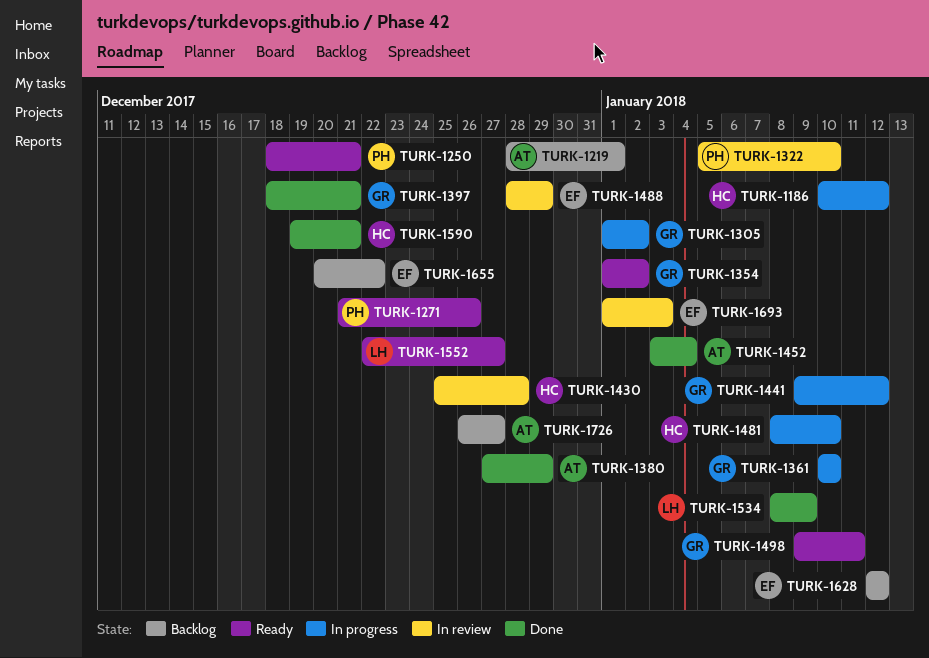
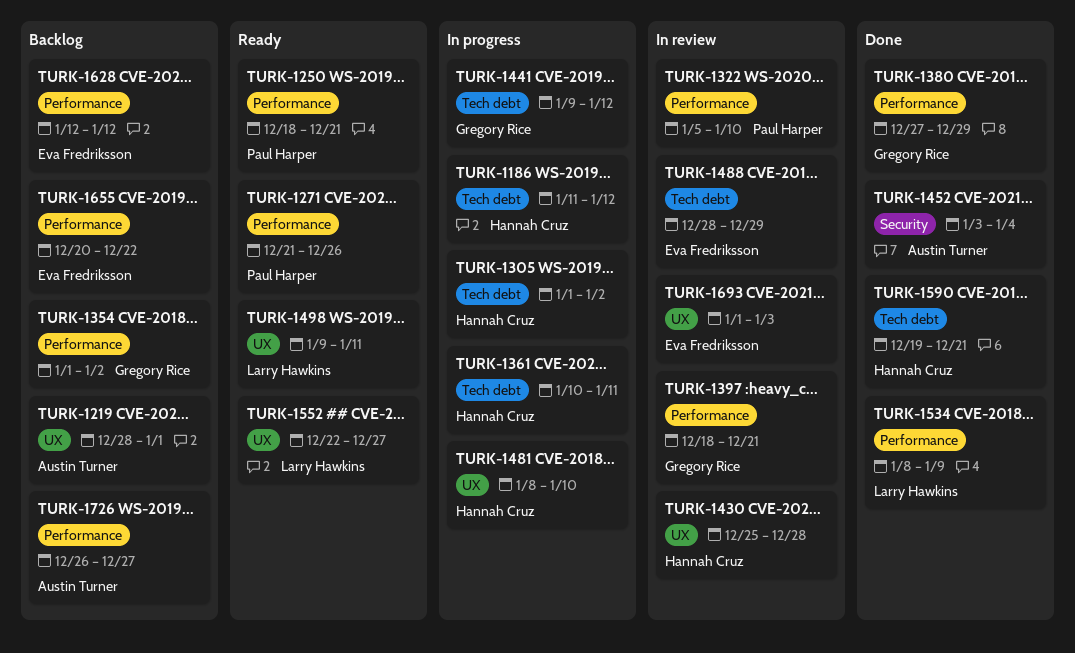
TURK-1186, start: Jan 10 -> Jan 11
TURK-1305, owner: Gregory Rice -> Hannah Cruz
TURK-1354, status: Ready -> Backlog
TURK-1361, owner: Gregory Rice -> Hannah Cruz
TURK-1361, due: Jan 10 -> Jan 11
TURK-1380, owner: Austin Turner -> Gregory Rice
TURK-1397, status: Done -> In review
TURK-1498, owner: Gregory Rice -> Larry Hawkins

